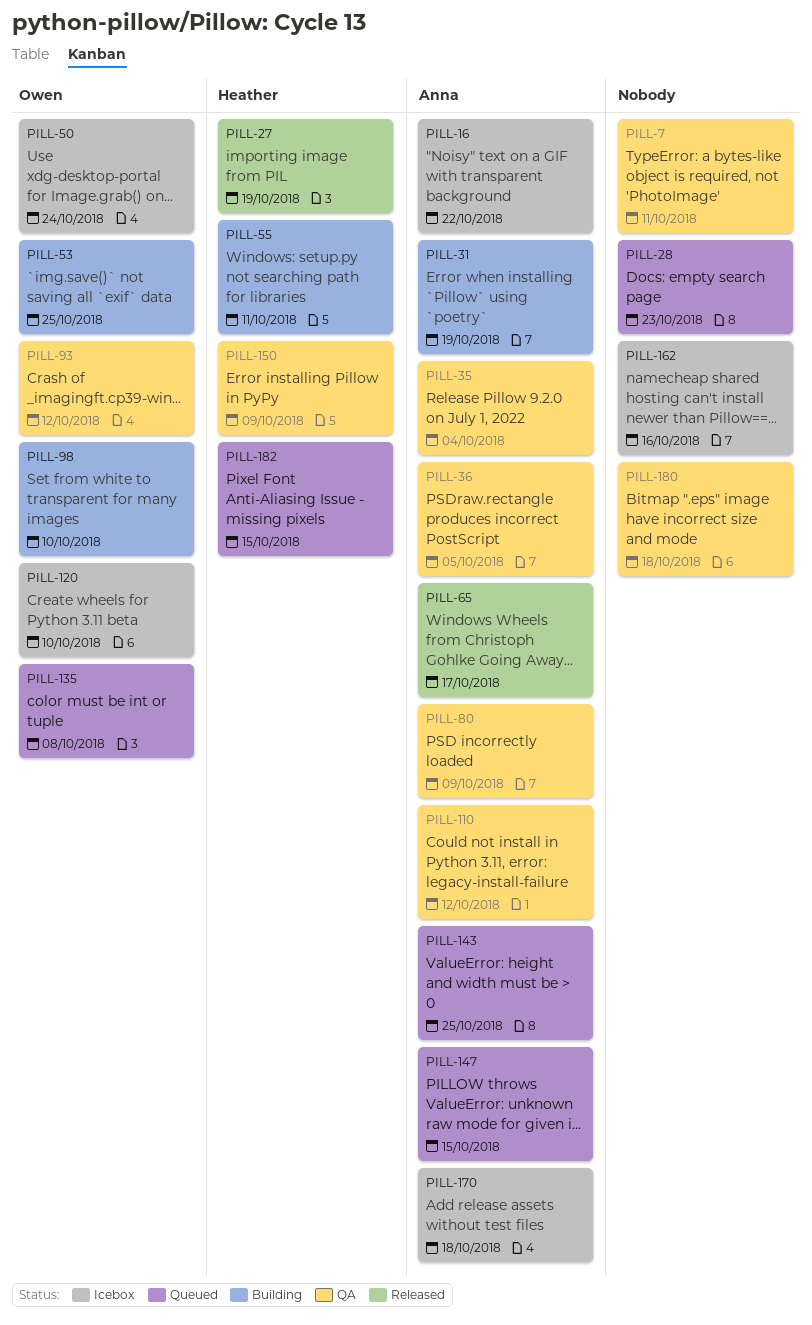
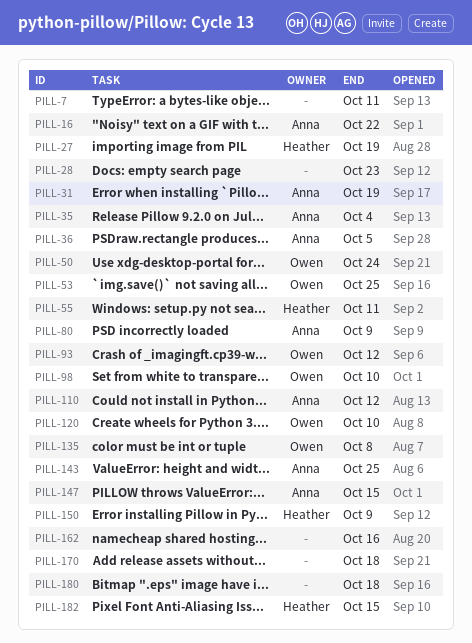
PILL-65: present -> none
PILL-170, owner: Anna -> none

